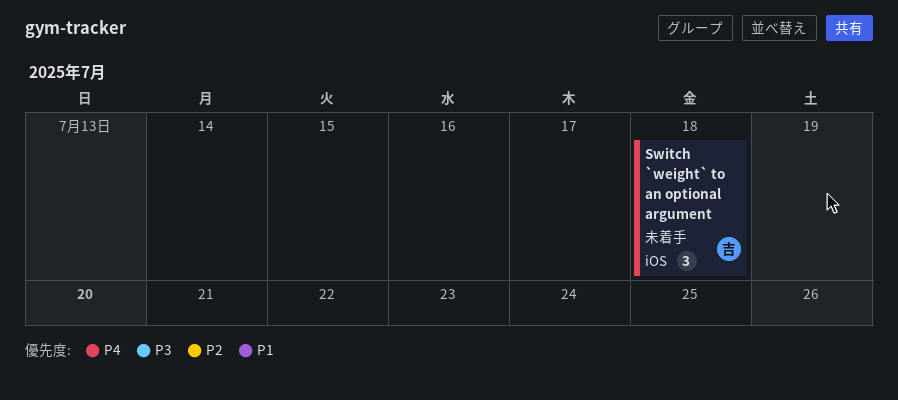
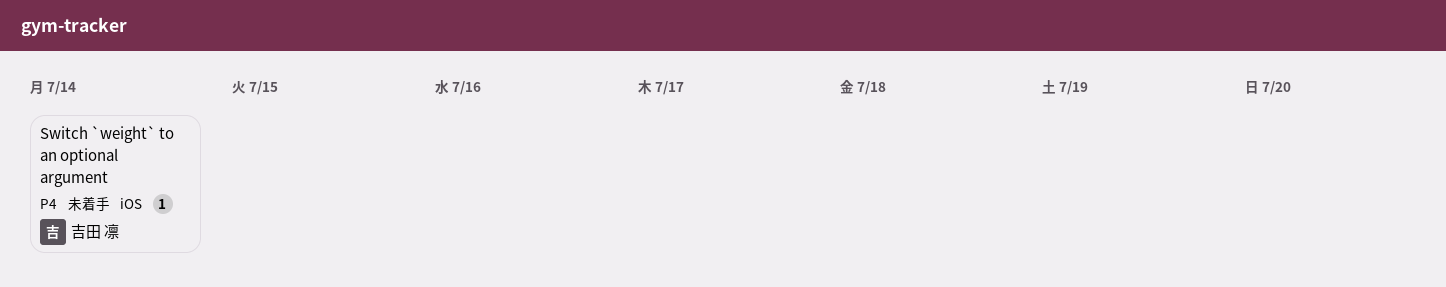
Switch `weight` to an optional argument, estimate: 3 -> 1
Switch `weight` to an optional argument, due: Jul 18 -> Jul 14

